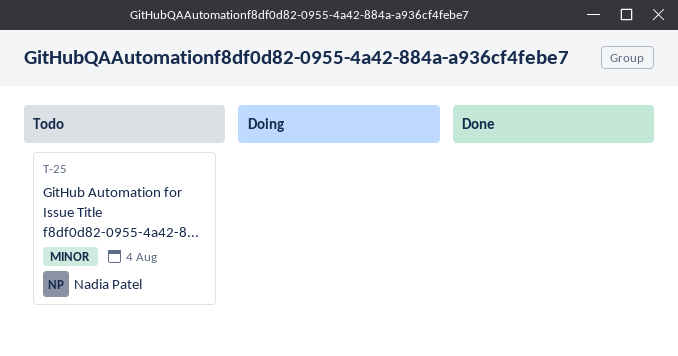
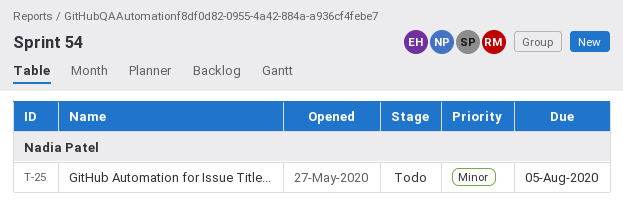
T-25, due: Aug 4 -> Aug 5

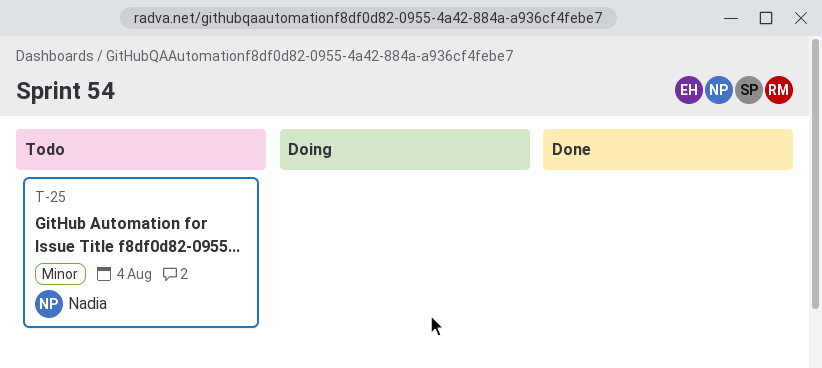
T-25, due: Aug 5 -> Aug 4

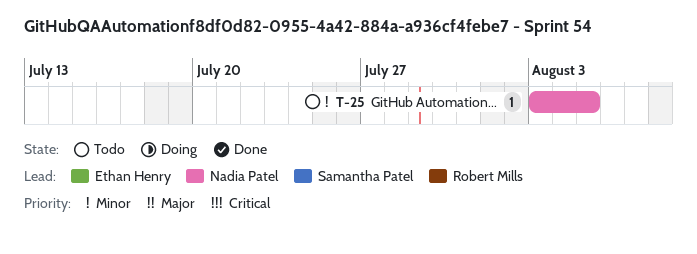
T-25, due: Aug 4 -> Aug 5

